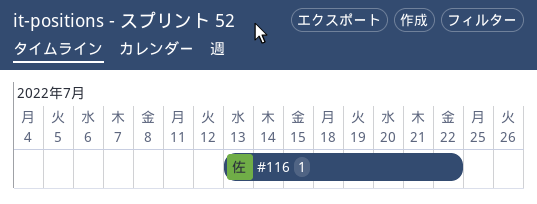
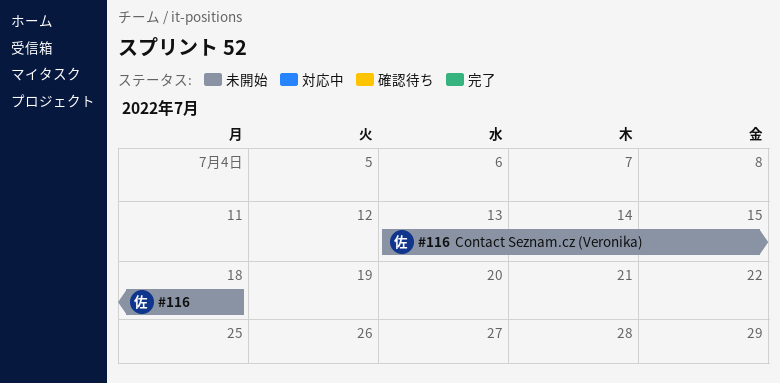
#116, due: Jul 22 -> Jul 18

